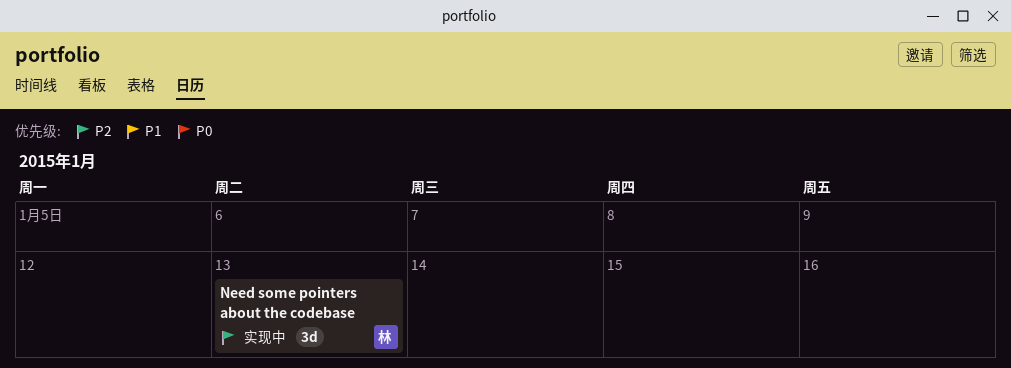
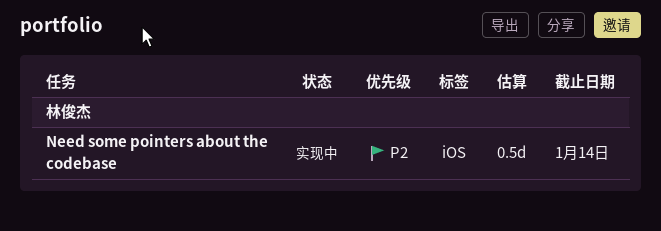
Need some pointers about the codebase, estimate: 3d -> 0.5d
Need some pointers about the codebase, due: Jan 13 -> Jan 14

